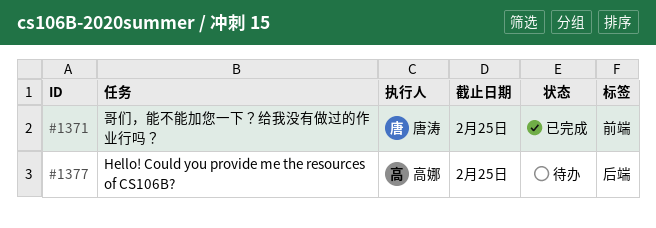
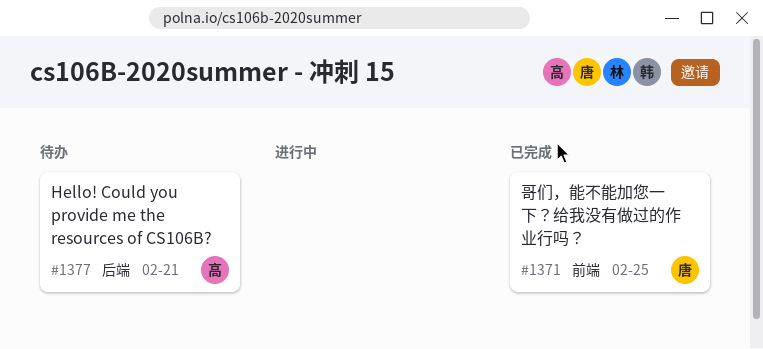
#1377, due: Feb 25 -> Feb 21

